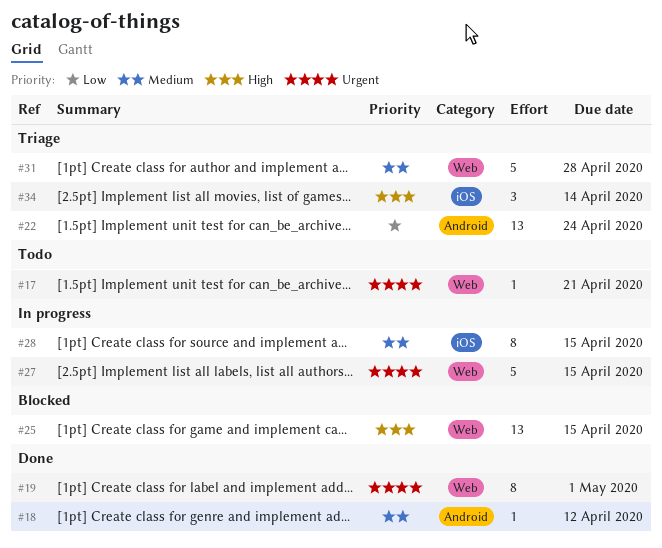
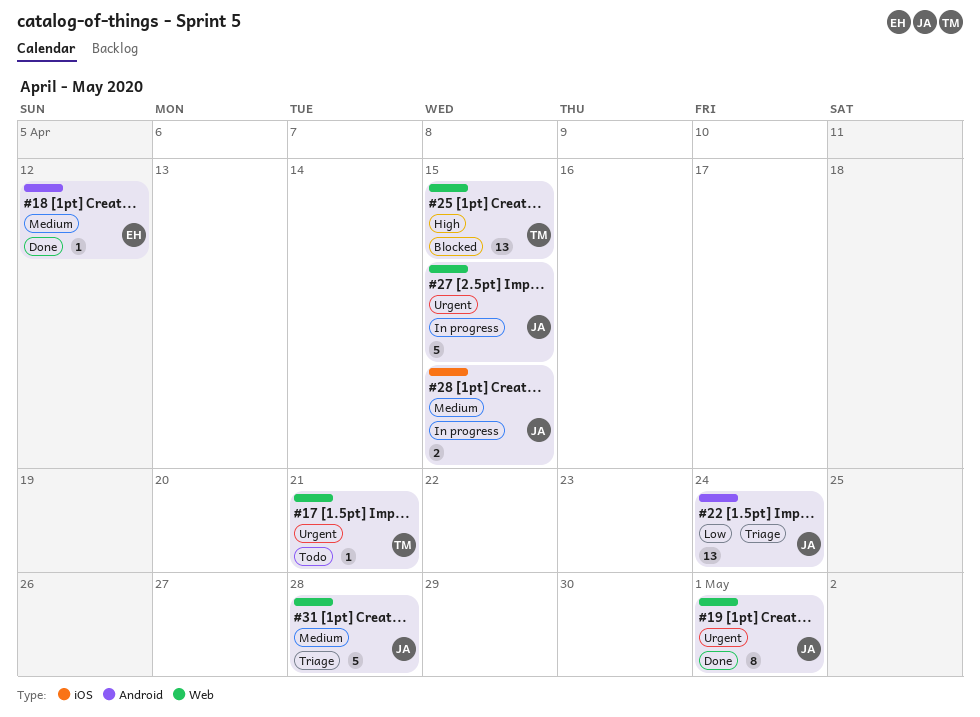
#28, estimate: 8 -> 2
#34: present -> none

